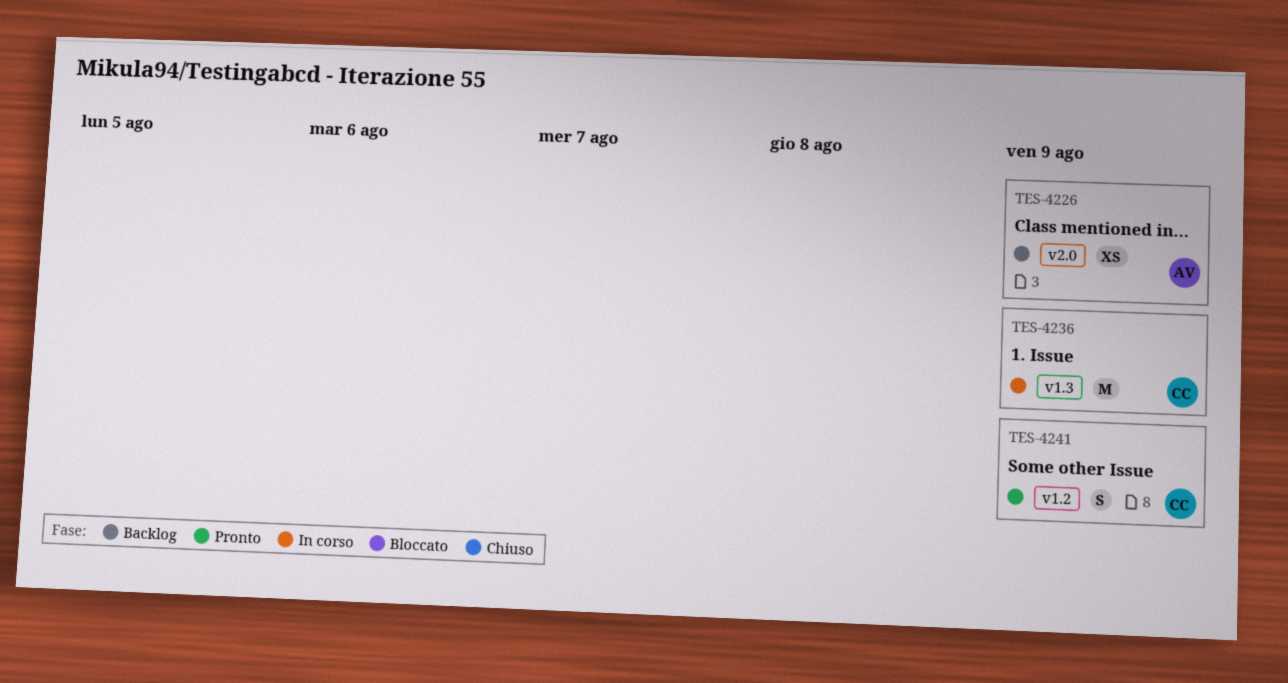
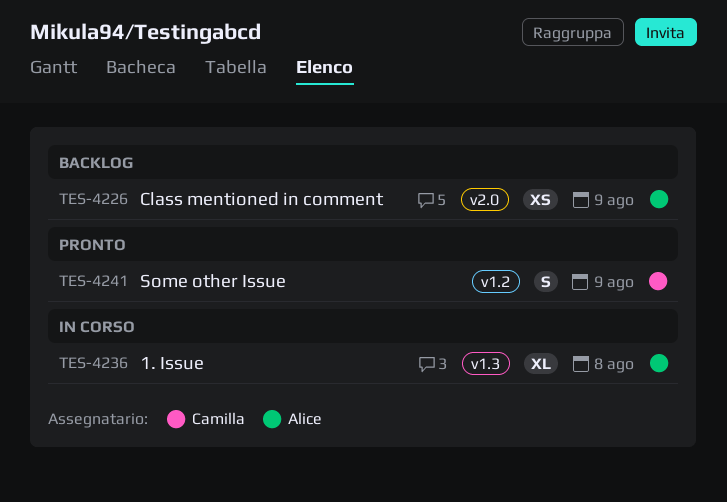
TES-4236, owner: Camilla -> Alice
TES-4236, estimate: M -> XL
TES-4236, due: Aug 9 -> Aug 8

